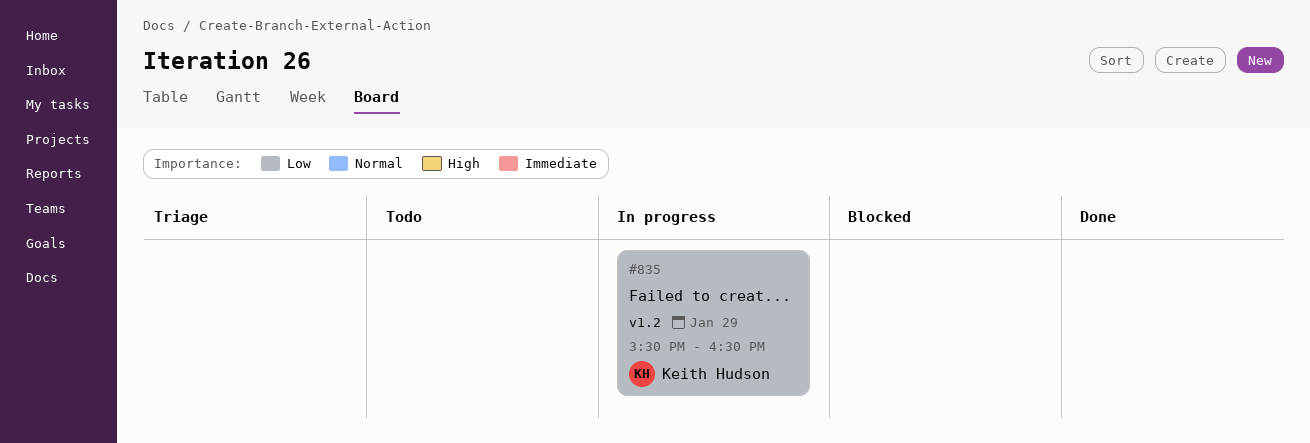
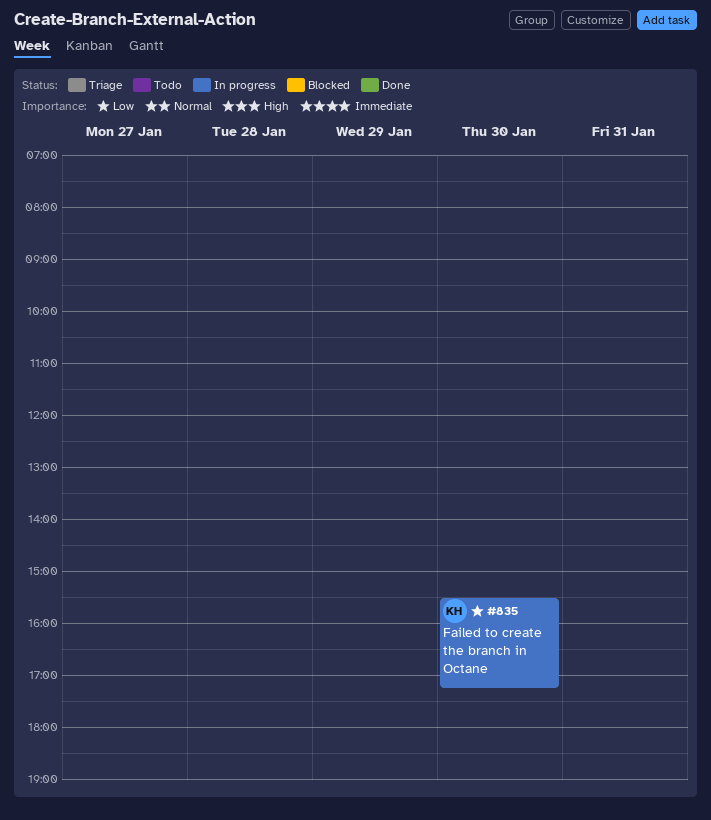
#835, day: Jan 29 -> Jan 30
#835, ends: 16:30 -> 17:15

